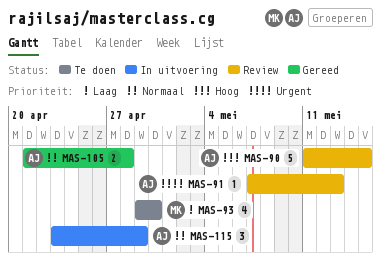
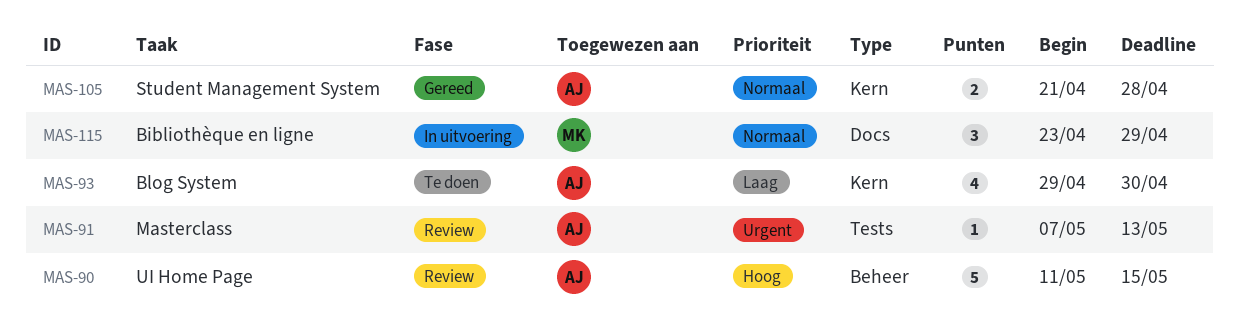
MAS-93, owner: MK -> AJ
MAS-115, owner: AJ -> MK

